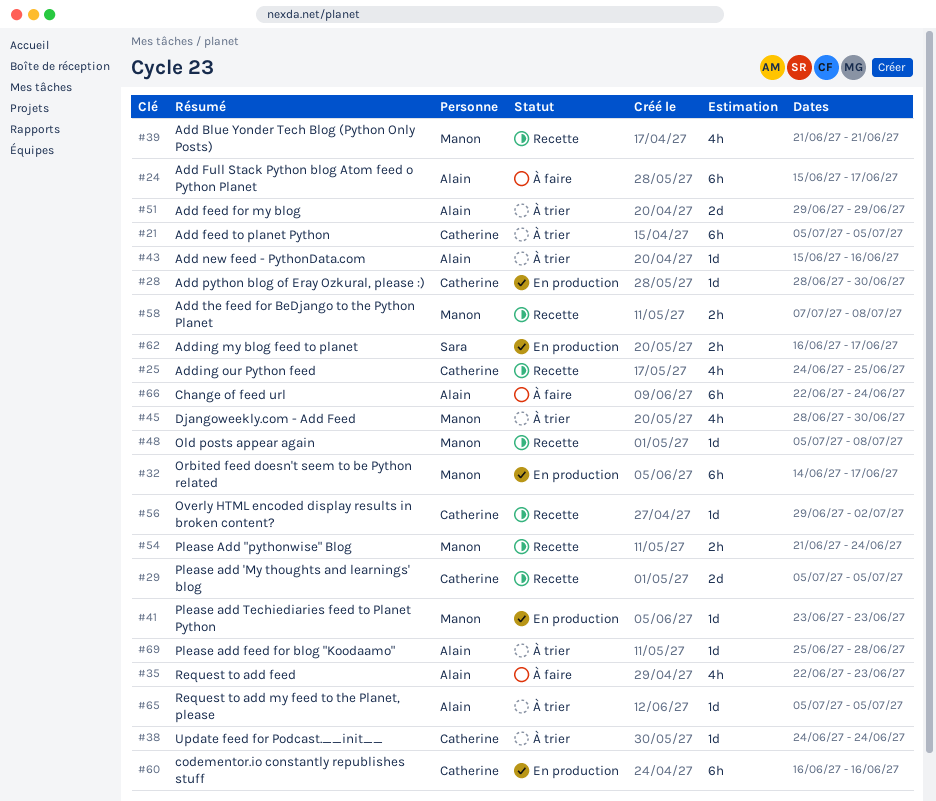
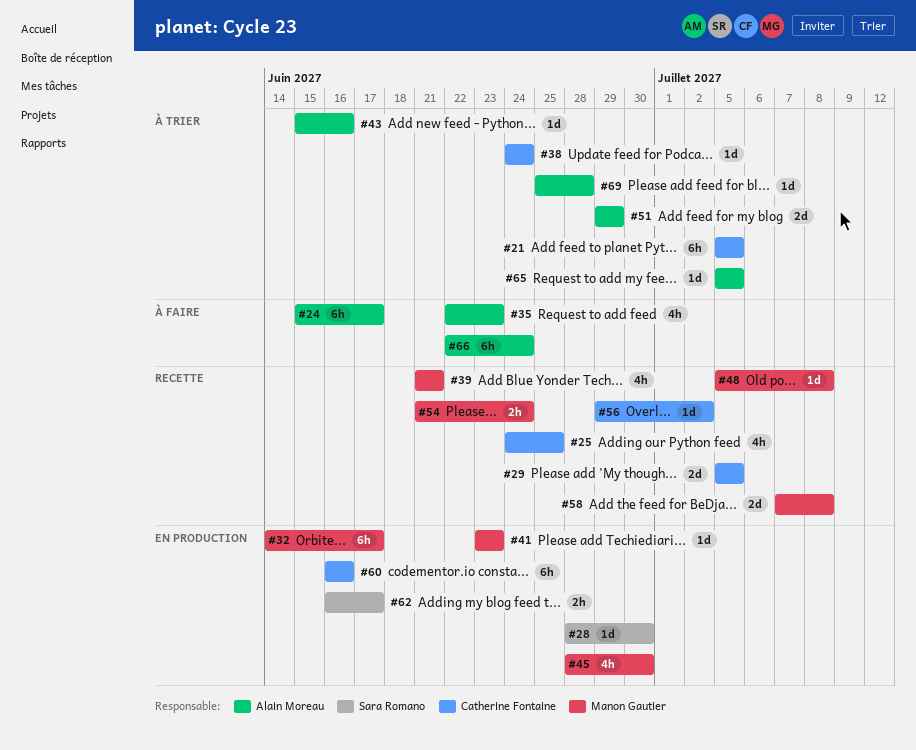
#28, owner: Catherine Fontaine -> Sara Romano
#45, status: À trier -> En production
#58, estimate: 2h -> 2d

